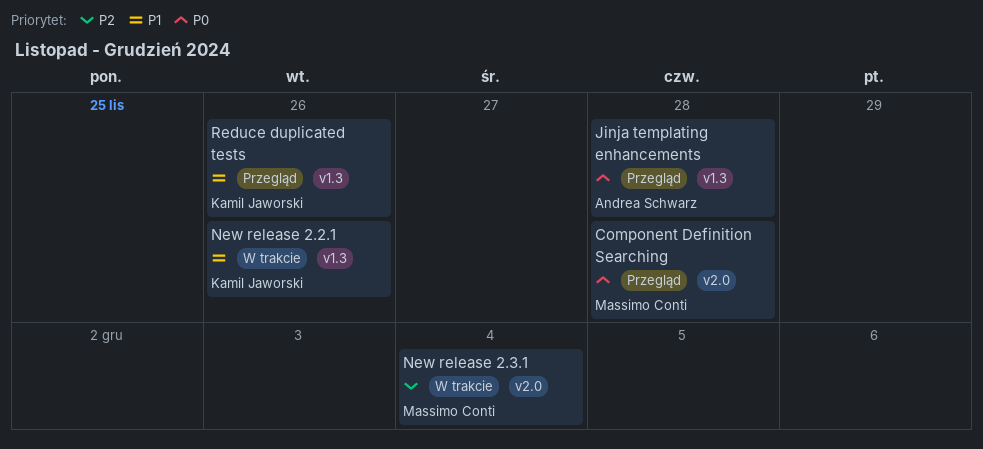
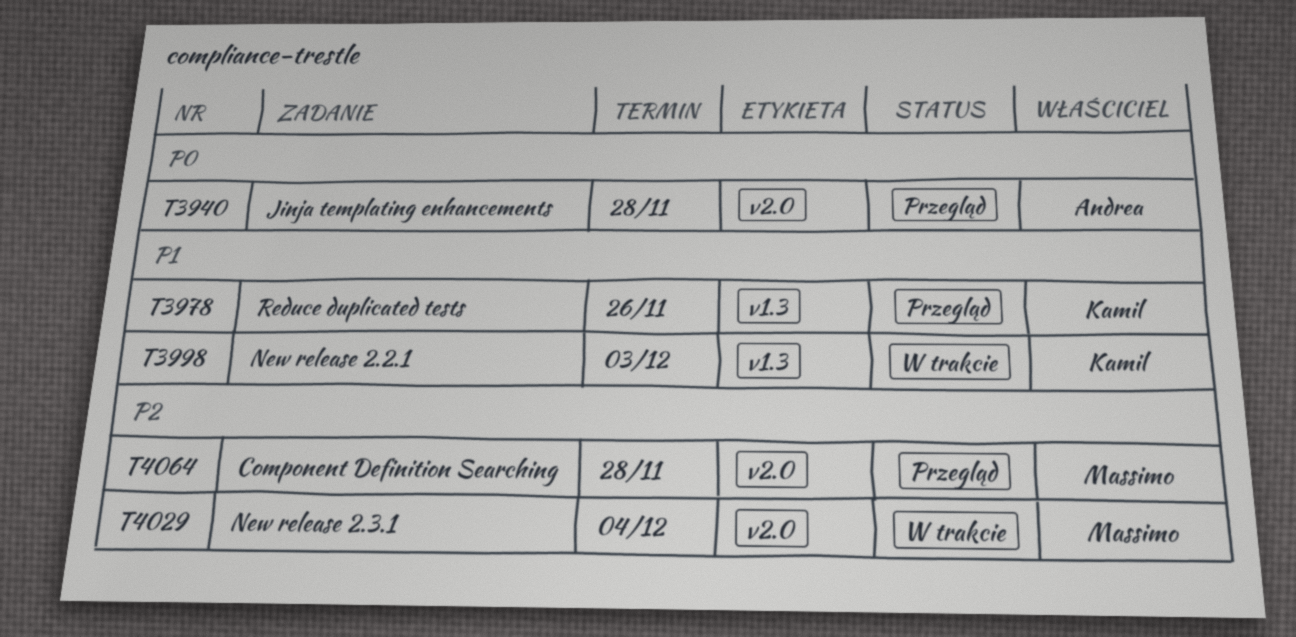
Component Definition Searching, priority: P0 -> P2
Jinja templating enhancements, label: v1.3 -> v2.0
New release 2.2.1, due: Nov 26 -> Dec 3

